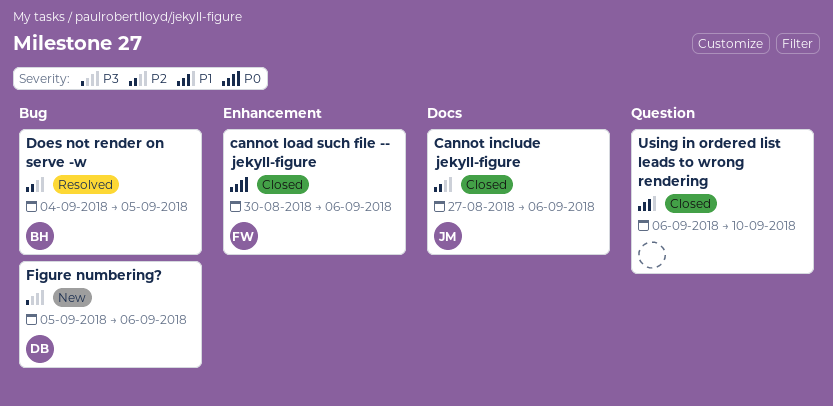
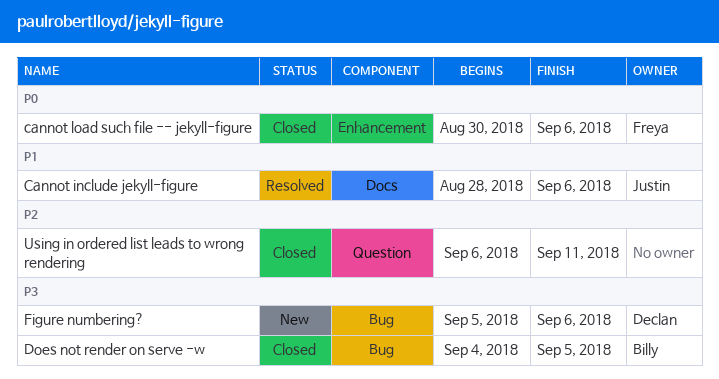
Cannot include jekyll-figure, status: Closed -> Resolved
Cannot include jekyll-figure, priority: P2 -> P1
Cannot include jekyll-figure, start: Aug 27 -> Aug 28
Does not render on serve -w, status: Resolved -> Closed
Does not render on serve -w, priority: P2 -> P3
Using in ordered list leads to wrong rendering, priority: P1 -> P2
Using in ordered list leads to wrong rendering, due: Sep 10 -> Sep 11

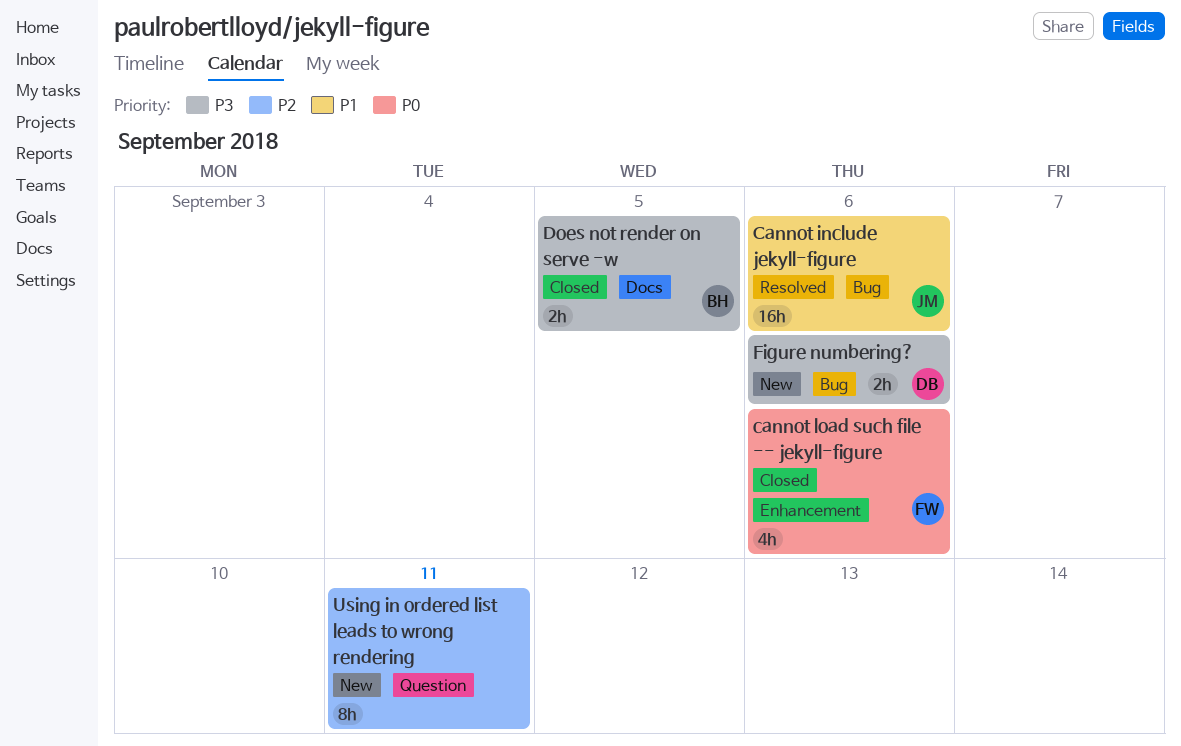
Cannot include jekyll-figure, label: Docs -> Bug
Does not render on serve -w, label: Bug -> Docs
Using in ordered list leads to wrong rendering, status: Closed -> New

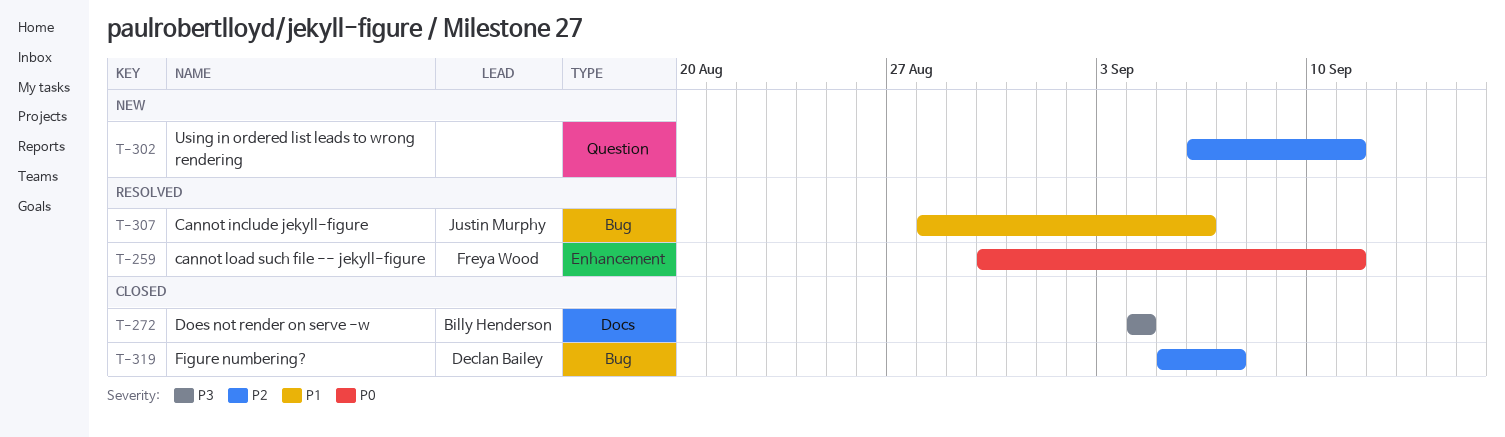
cannot load such file -- jekyll-figure, status: Closed -> Resolved
cannot load such file -- jekyll-figure, due: Sep 6 -> Sep 11
Does not render on serve -w, due: Sep 5 -> Sep 4
Figure numbering?, status: New -> Closed
Figure numbering?, priority: P3 -> P2
Figure numbering?, due: Sep 6 -> Sep 7

